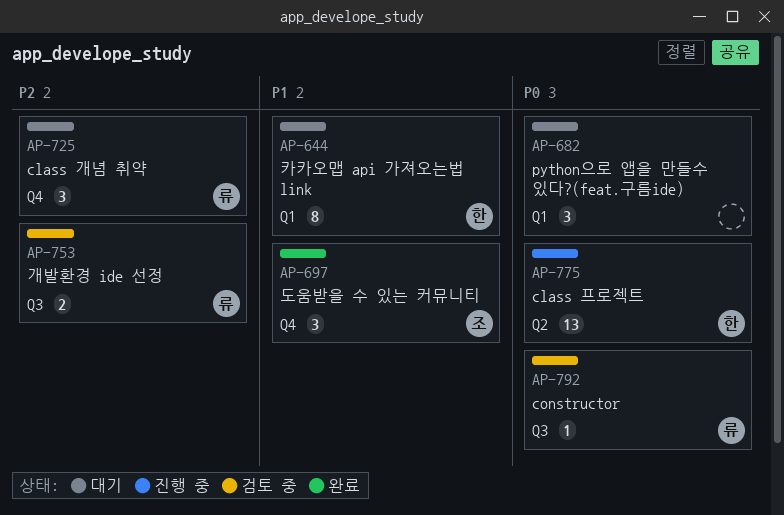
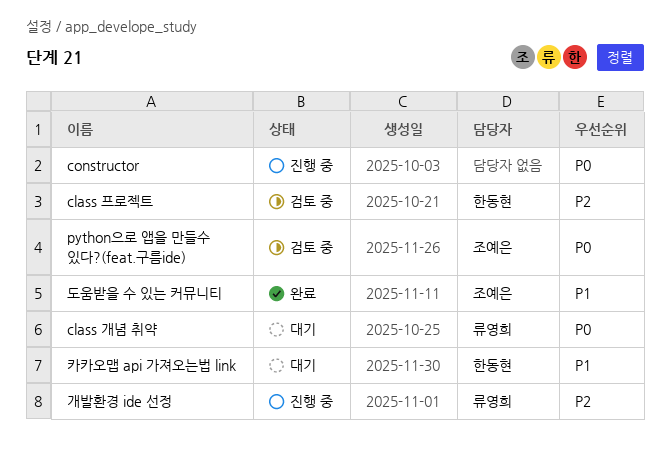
class 개념 취약, priority: P2 -> P0
class 프로젝트, status: 진행 중 -> 검토 중
class 프로젝트, priority: P0 -> P2
constructor, status: 검토 중 -> 진행 중
constructor, owner: 류영희 -> none
python으로 앱을 만들수 있다?(feat.구름ide), status: 대기 -> 검토 중
python으로 앱을 만들수 있다?(feat.구름ide), owner: none -> 조예은
개발환경 ide 선정, status: 검토 중 -> 진행 중

